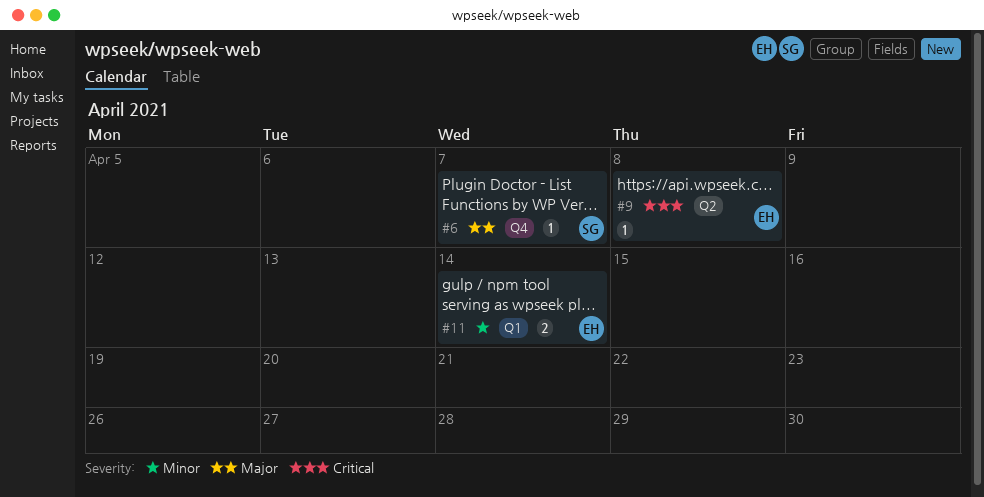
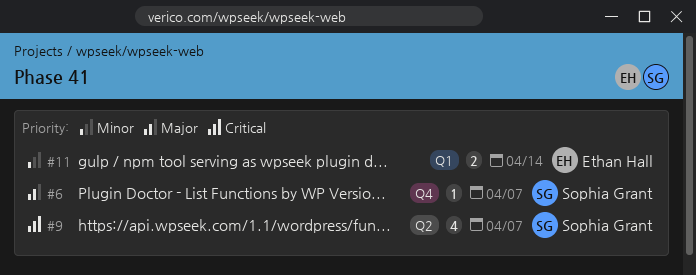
#9, owner: Ethan Hall -> Sophia Grant
#9, estimate: 1 -> 4
#9, due: Apr 8 -> Apr 7

